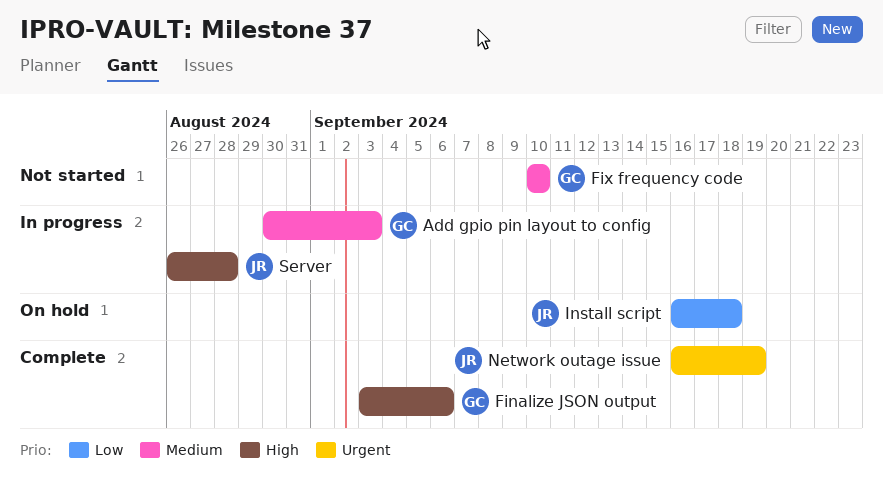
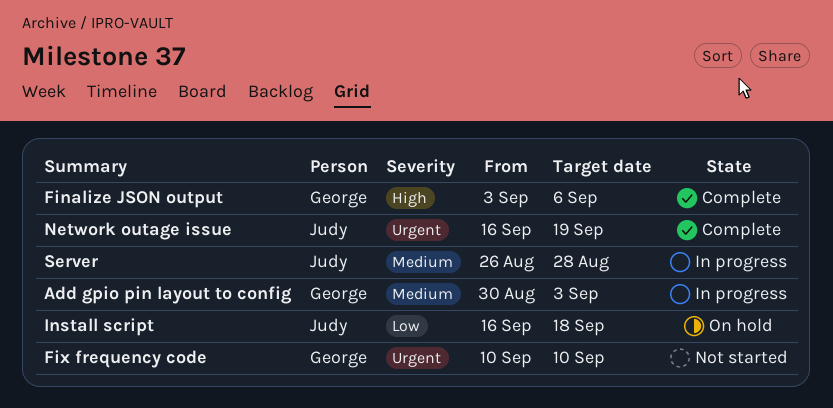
Fix frequency code, priority: Medium -> Urgent
Server, priority: High -> Medium

